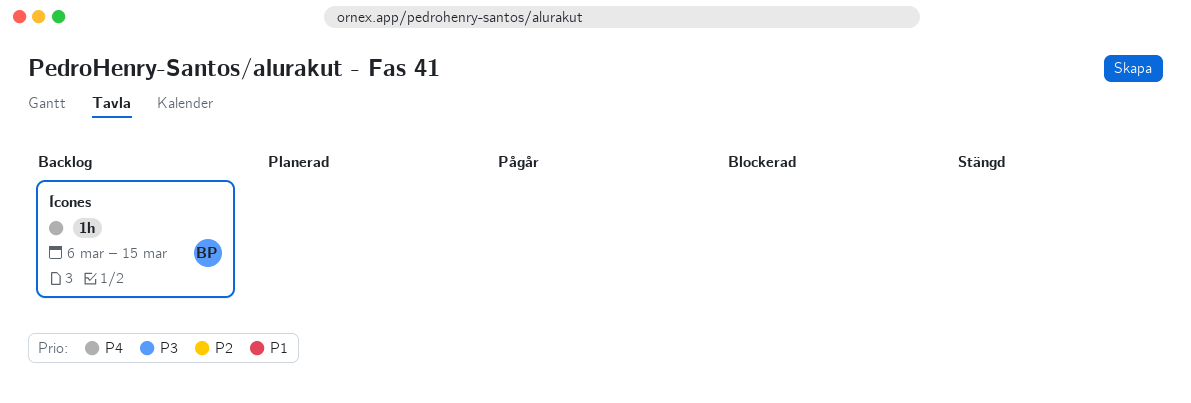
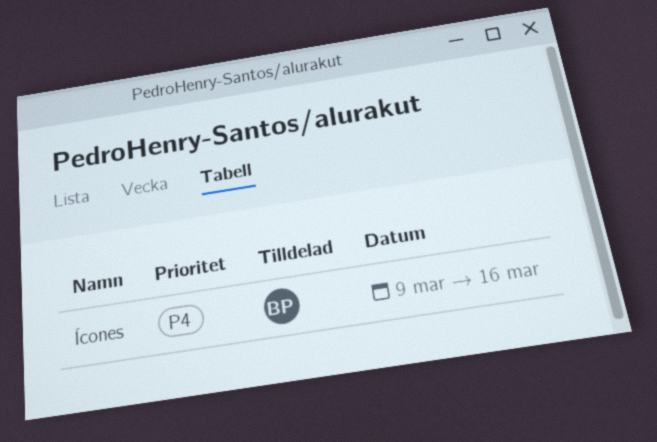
Ícones, start: Mar 6 -> Mar 9
Ícones, due: Mar 15 -> Mar 16

